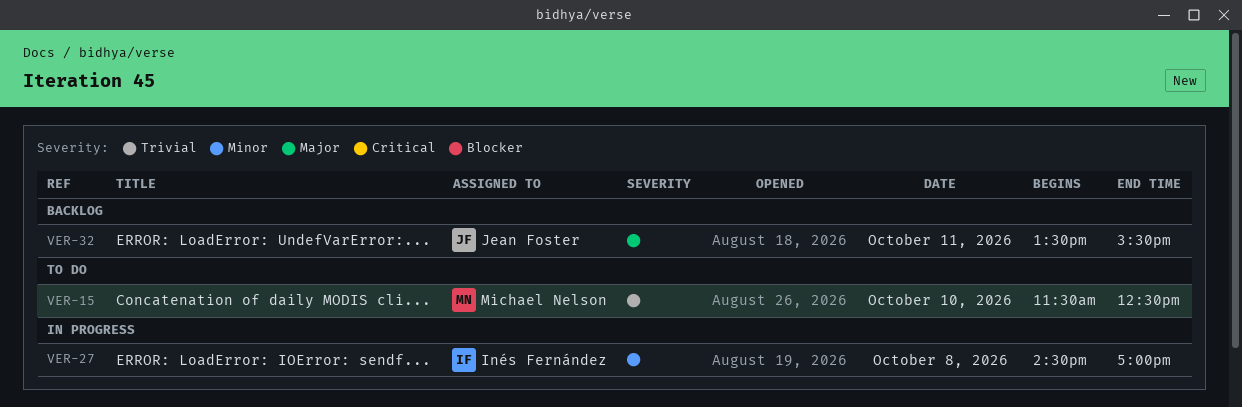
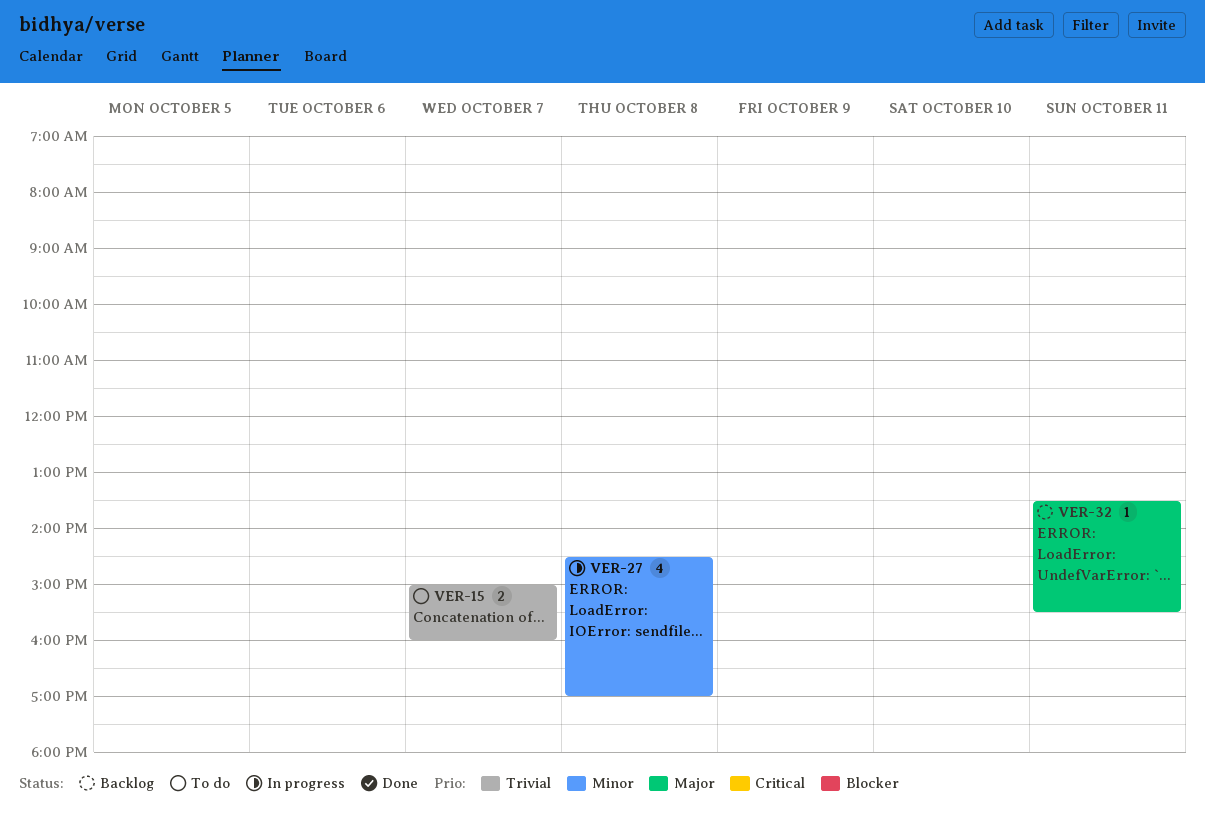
VER-15, day: Oct 10 -> Oct 7
VER-15, begins: 11:30 -> 15:00
VER-15, ends: 12:30 -> 16:00

